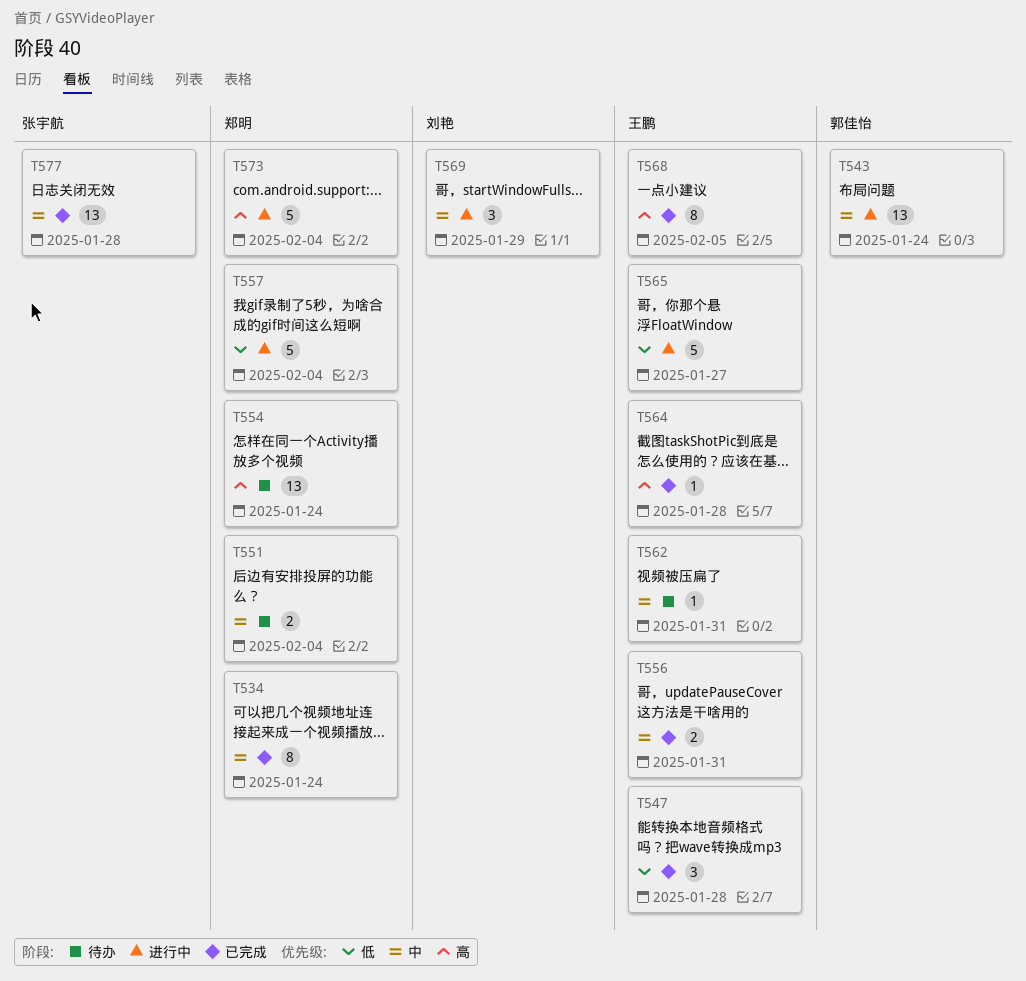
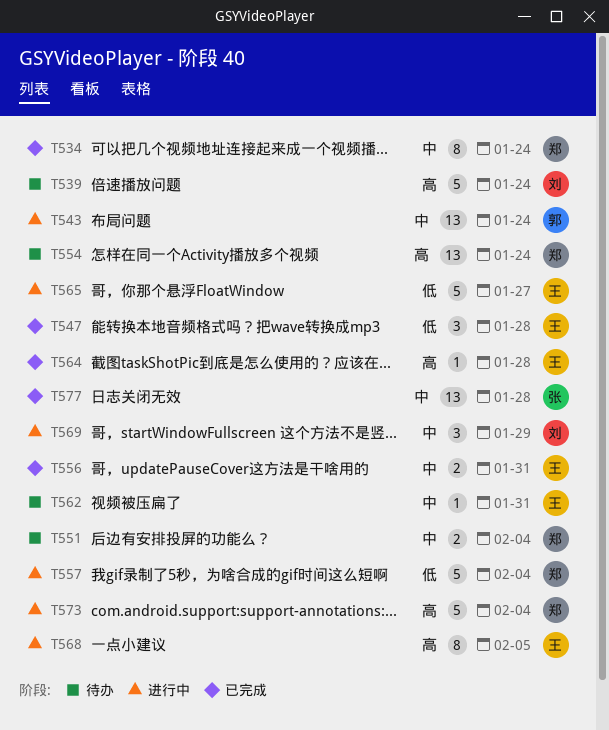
T539: none -> present
T568, status: 已完成 -> 进行中

